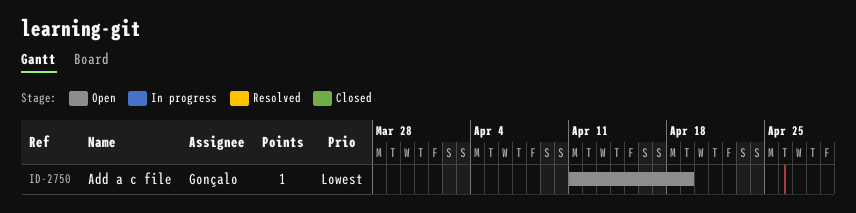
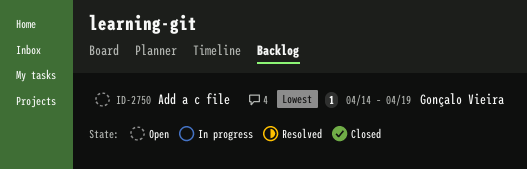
ID-2750, start: Apr 11 -> Apr 14

